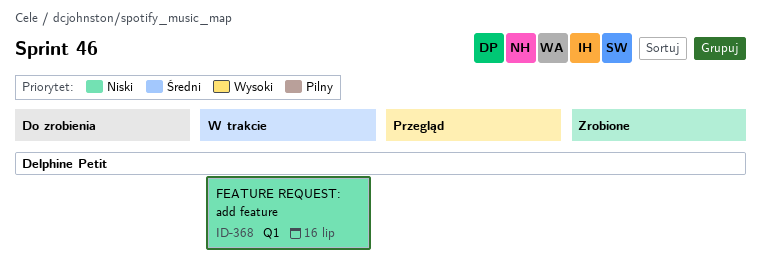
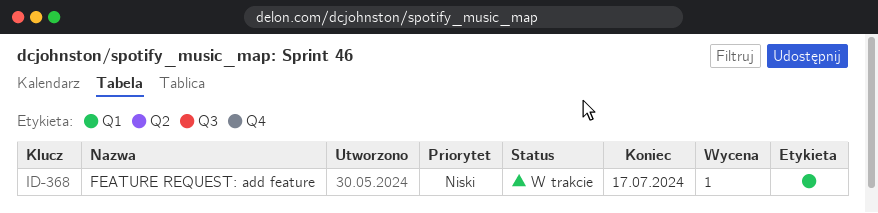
ID-368, due: Jul 16 -> Jul 17

